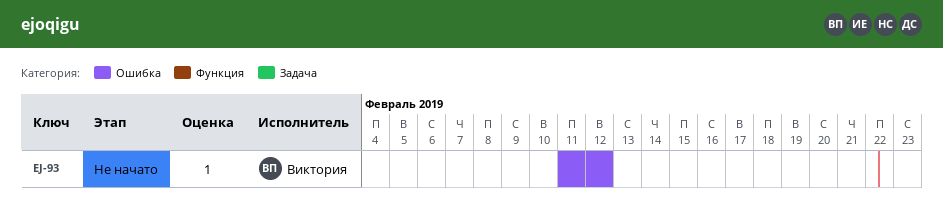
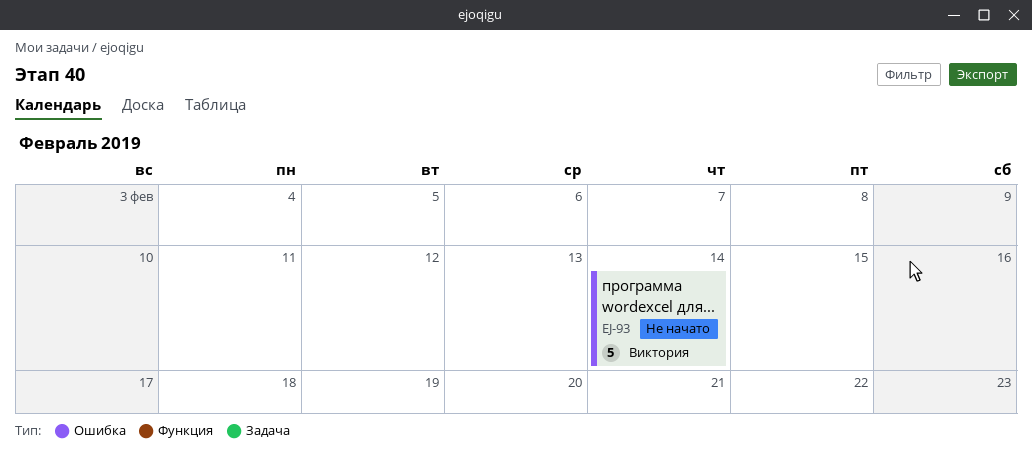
EJ-93, estimate: 1 -> 5
EJ-93, due: Feb 12 -> Feb 14

